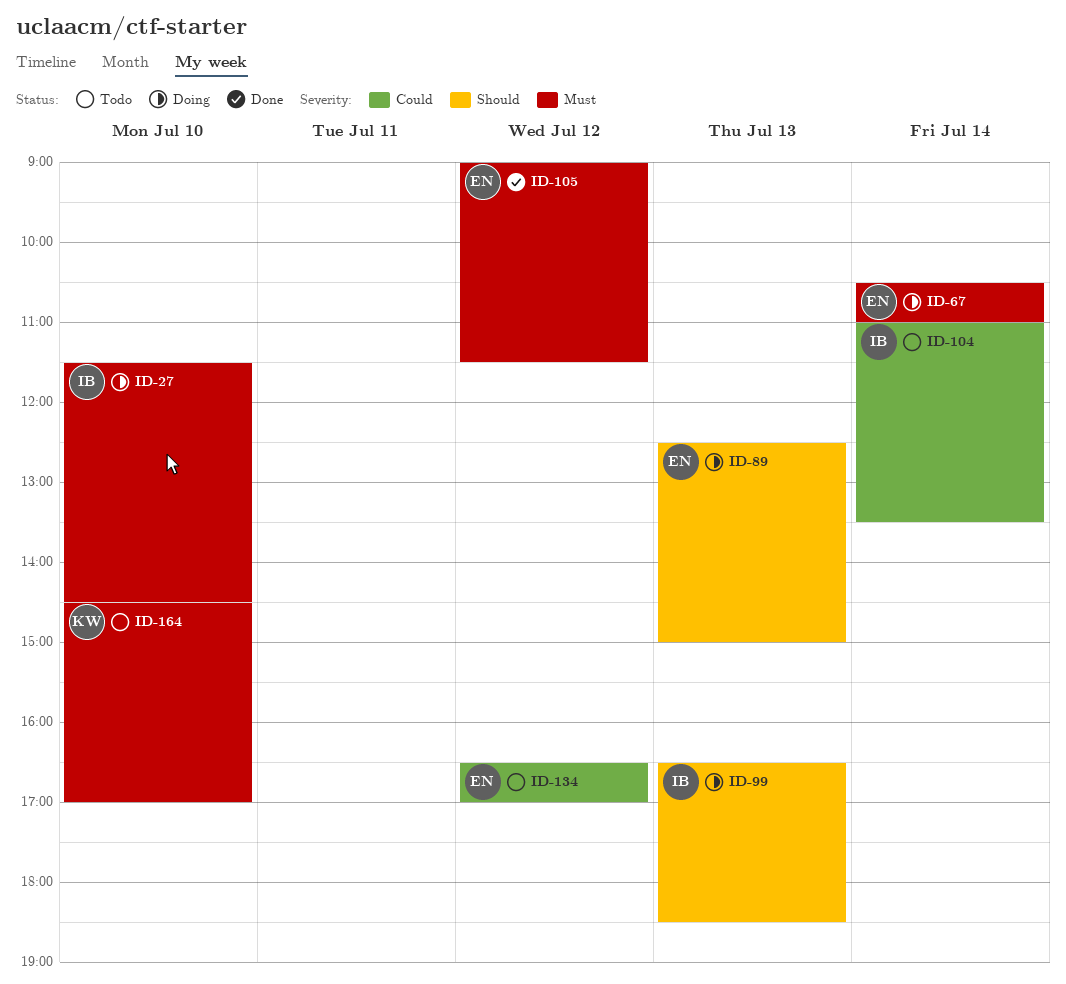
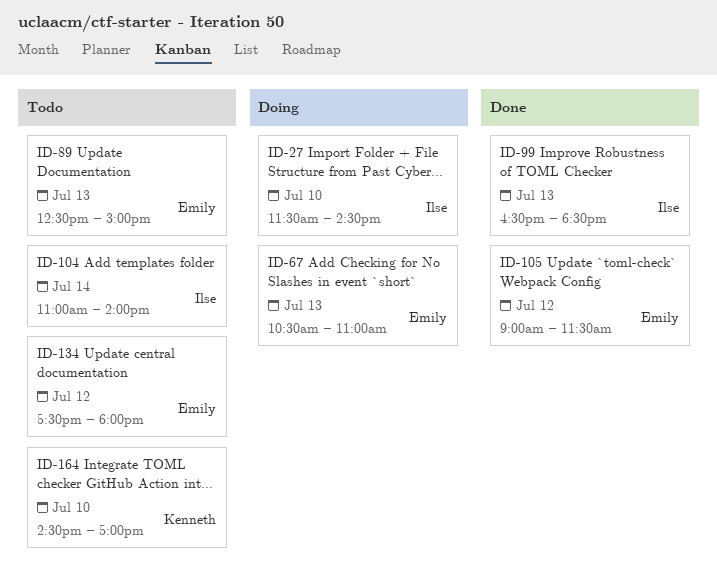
ID-67, day: Jul 14 -> Jul 13
ID-89, status: Doing -> Todo
ID-99, status: Doing -> Done
ID-104, ends: 13:30 -> 14:00
ID-134, begins: 16:30 -> 17:30
ID-134, ends: 17:00 -> 18:00

